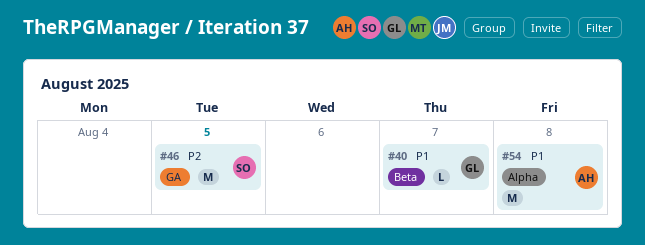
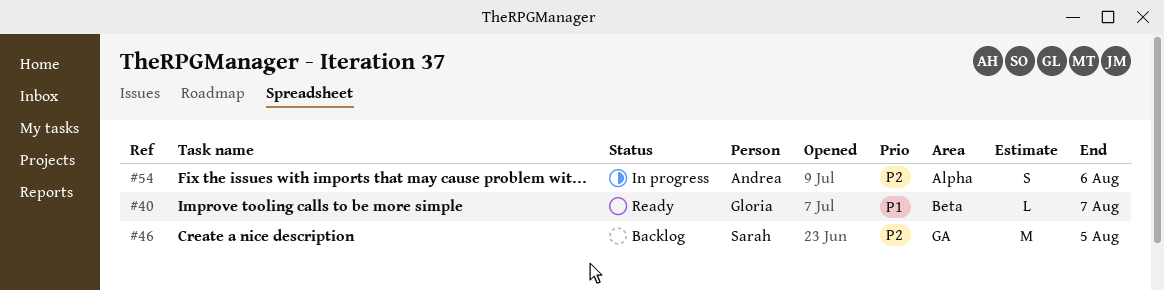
#54, priority: P1 -> P2
#54, estimate: M -> S
#54, due: Aug 8 -> Aug 6

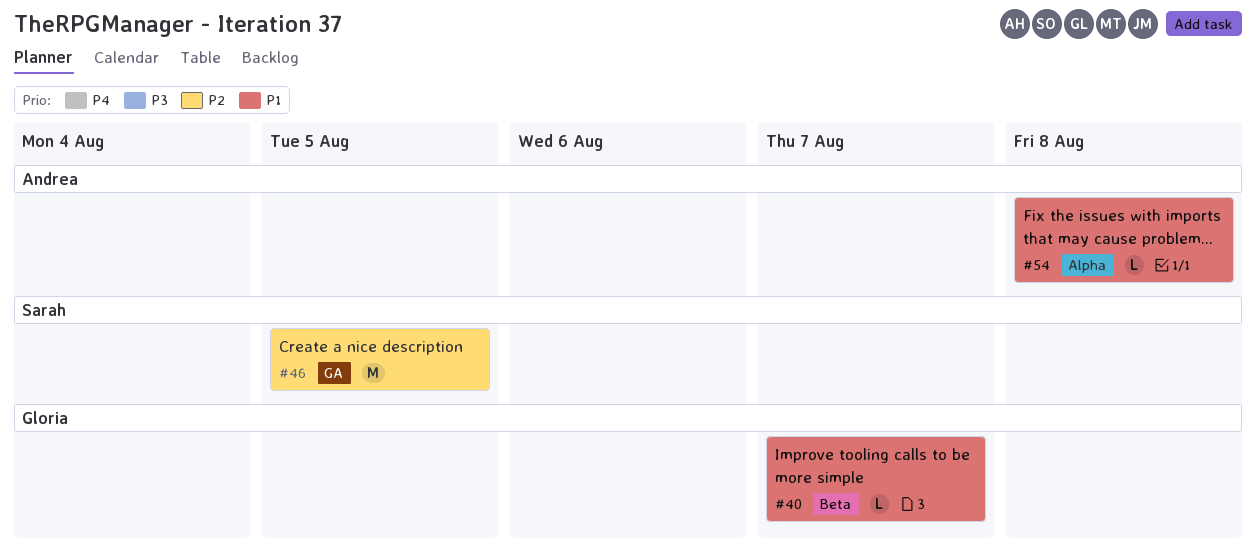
#54, priority: P2 -> P1
#54, estimate: S -> L
#54, due: Aug 6 -> Aug 8

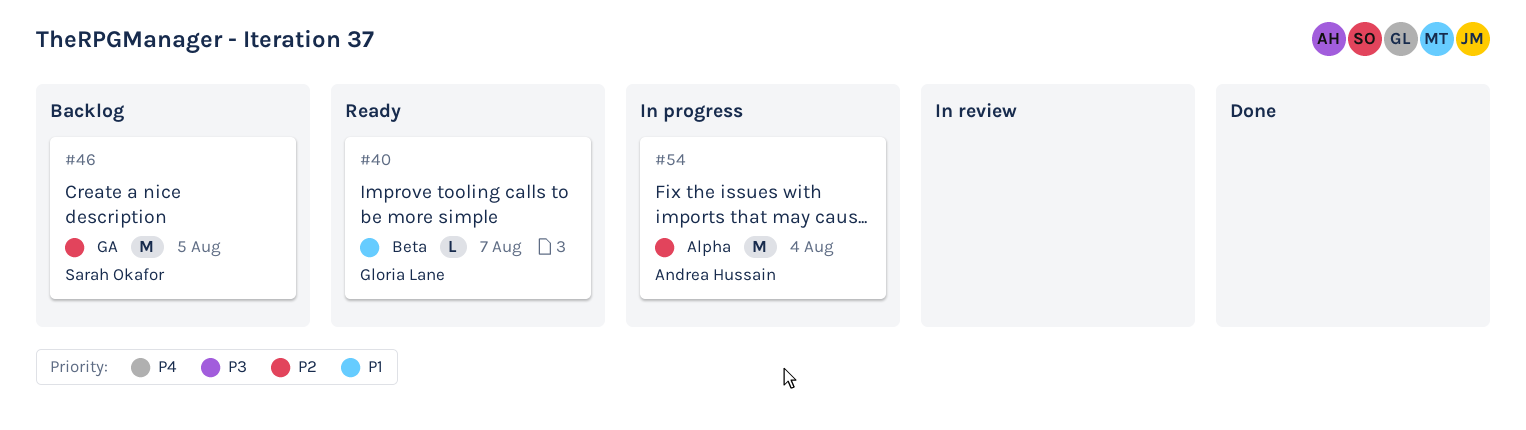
#54, priority: P1 -> P2
#54, estimate: L -> M
#54, due: Aug 8 -> Aug 4

